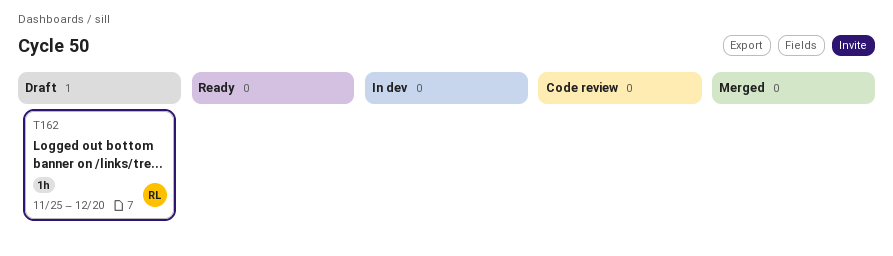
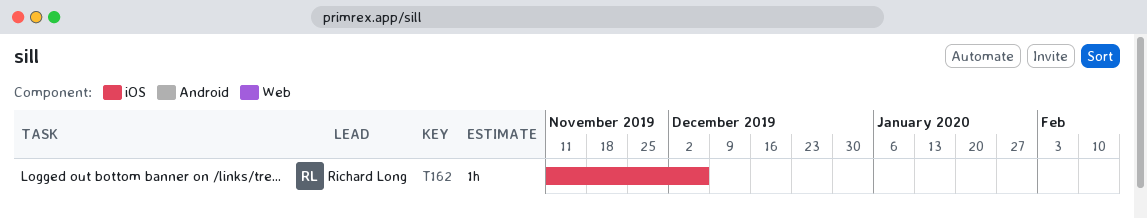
T162, start: Nov 25 -> Nov 11
T162, due: Dec 20 -> Dec 6

